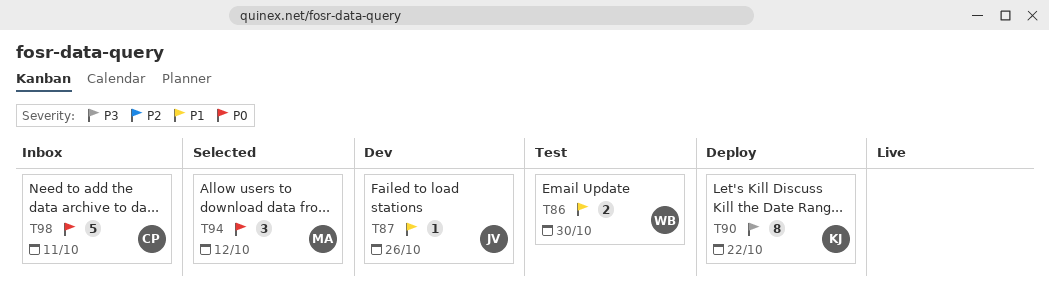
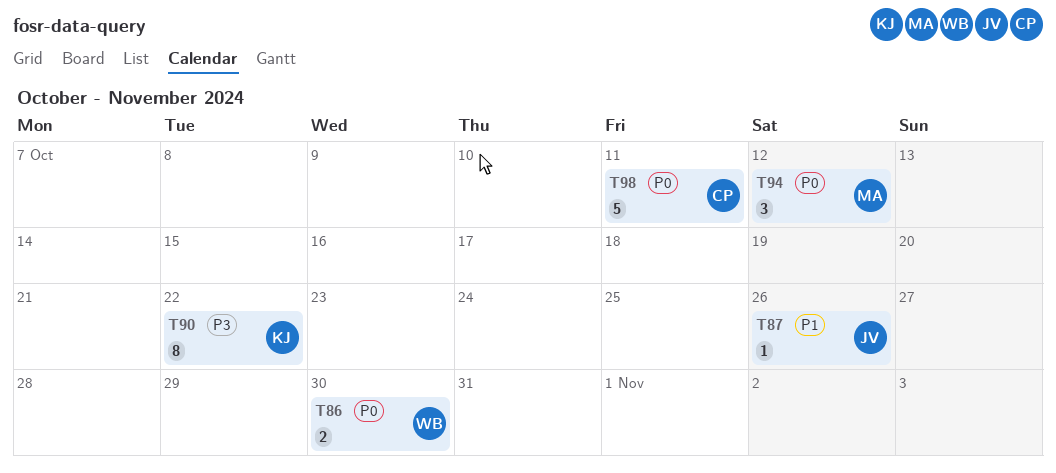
T86, priority: P1 -> P0

